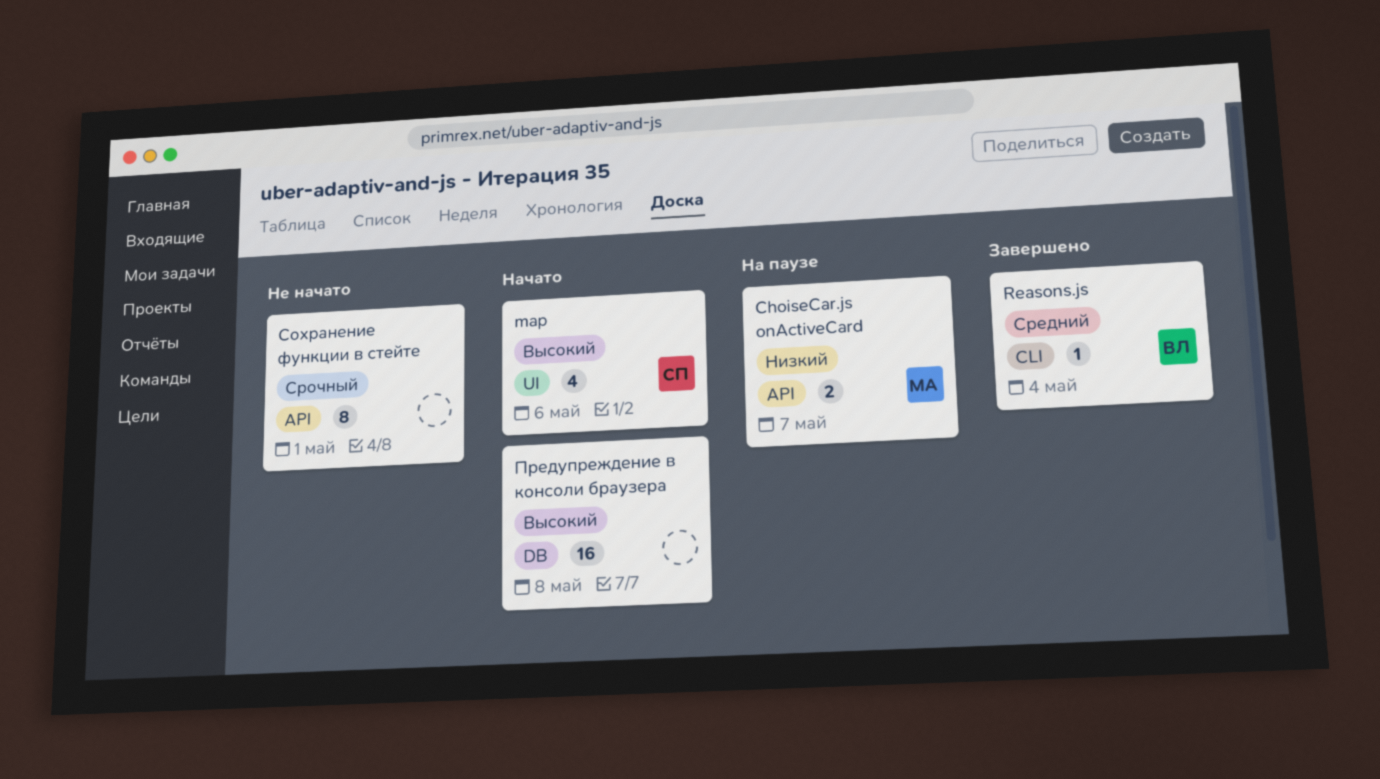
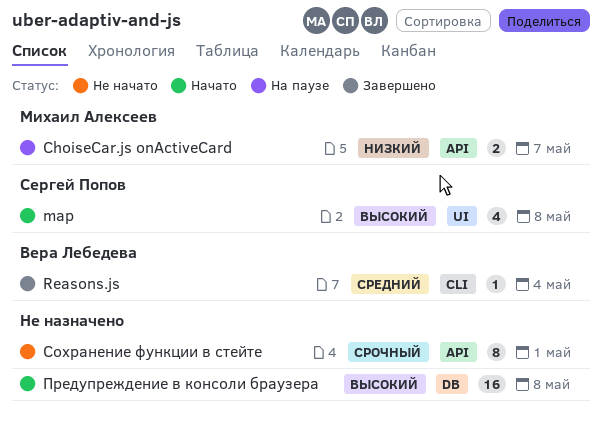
map, due: May 6 -> May 8

